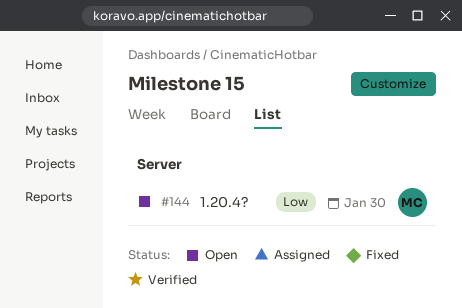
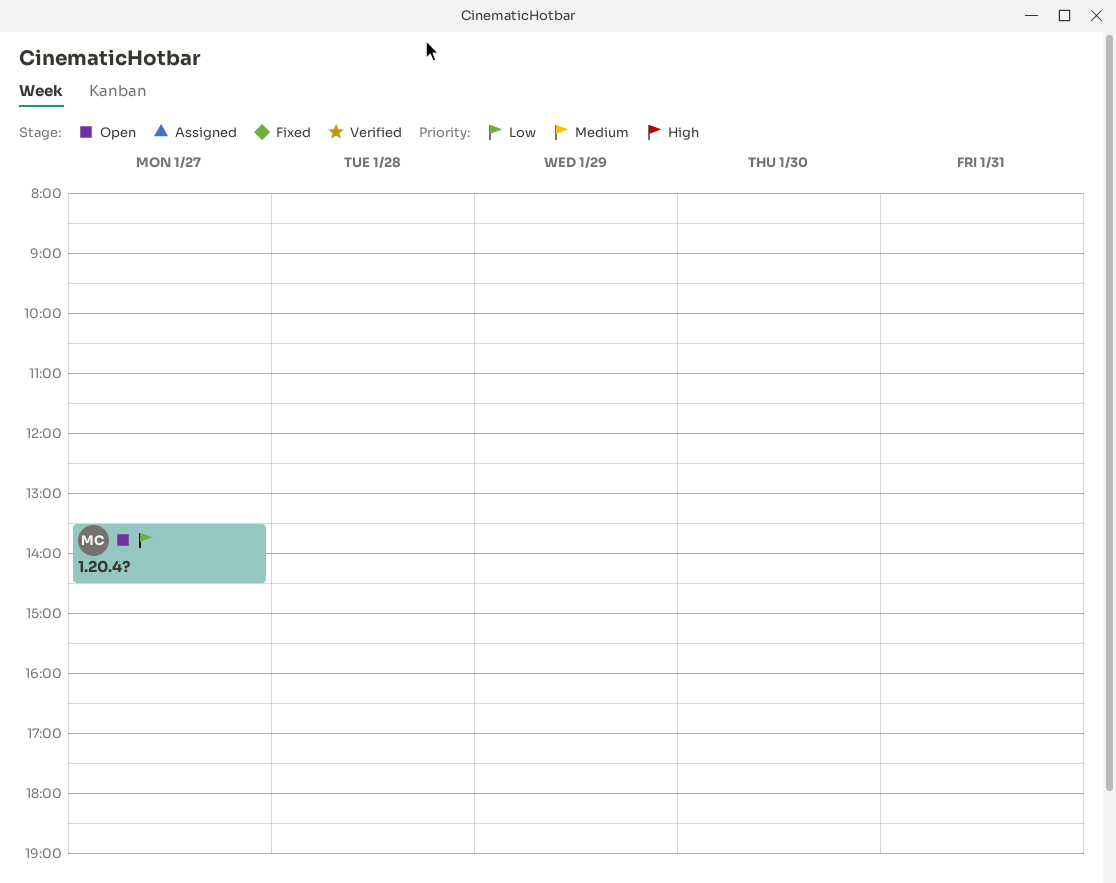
1.20.4?, day: Jan 30 -> Jan 27

